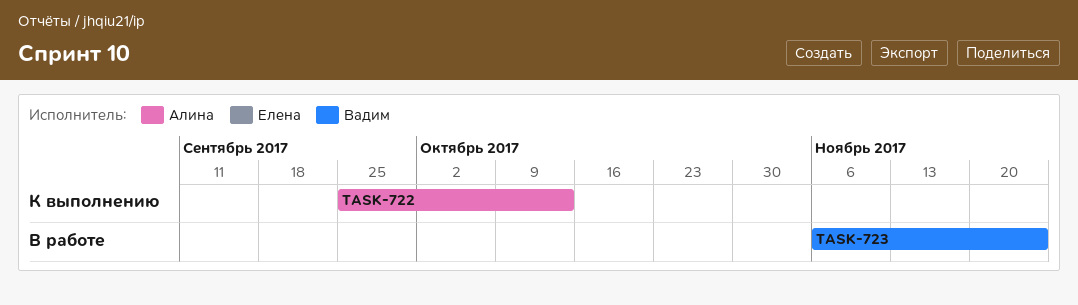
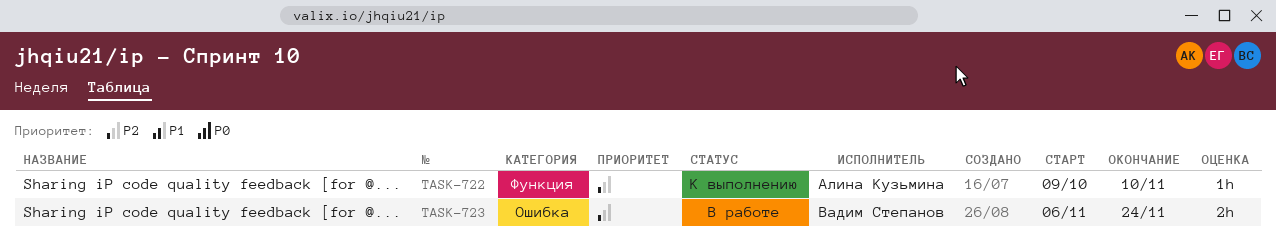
TASK-722, start: Sep 25 -> Oct 9
TASK-722, due: Oct 13 -> Nov 10

